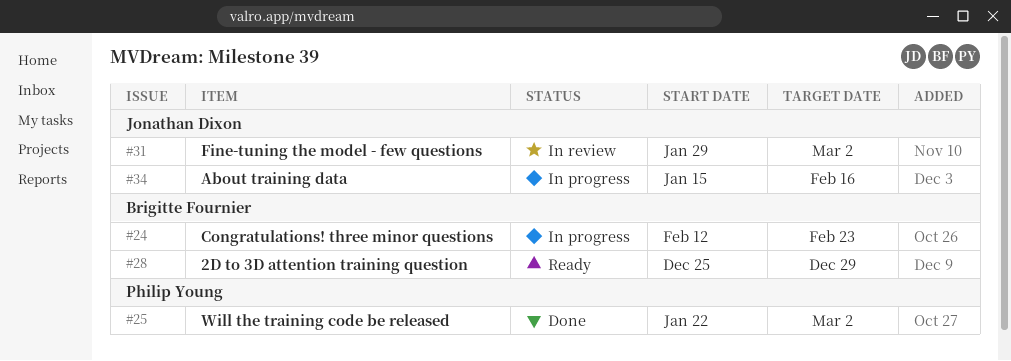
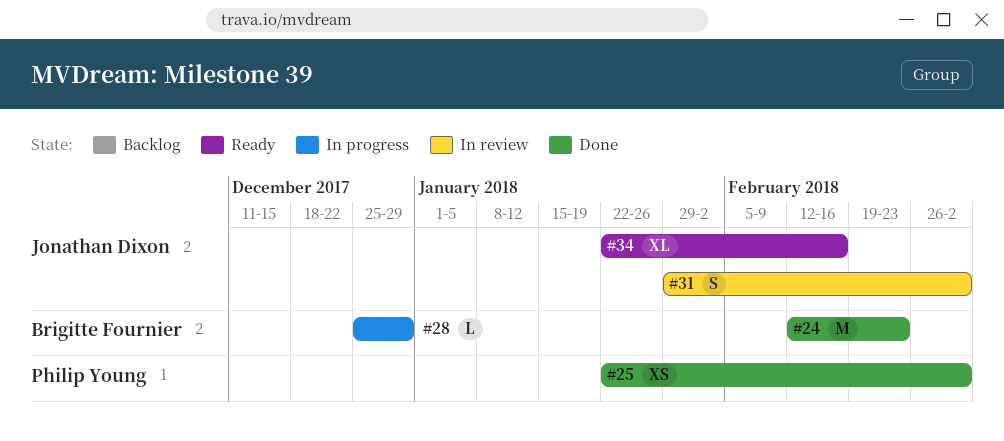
#24, status: In progress -> Done
#28, status: Ready -> In progress
#34, status: In progress -> Ready
#34, start: Jan 15 -> Jan 22

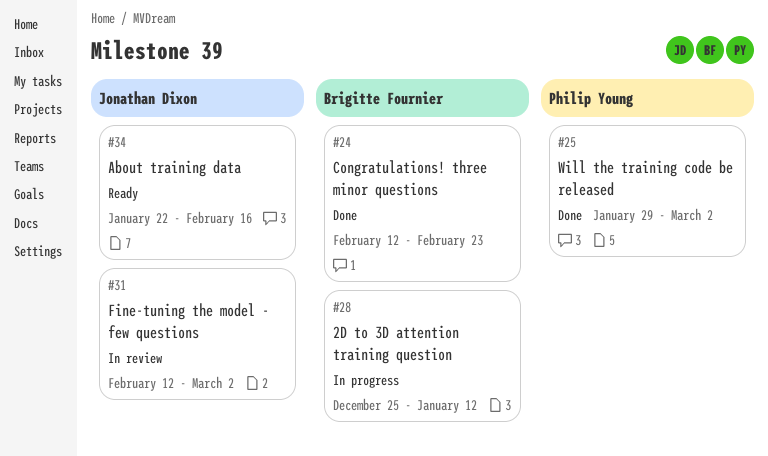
#25, start: Jan 22 -> Jan 29
#28, due: Dec 29 -> Jan 12
#31, start: Jan 29 -> Feb 12

